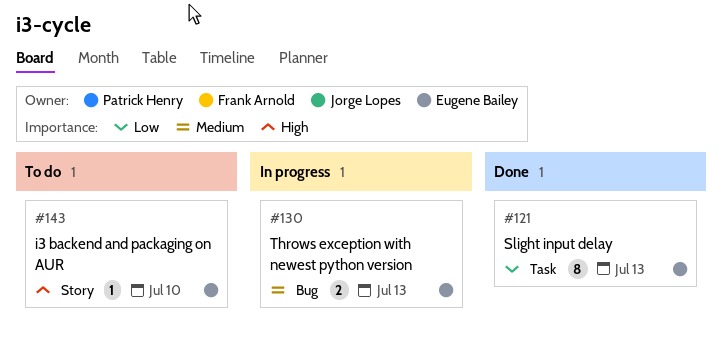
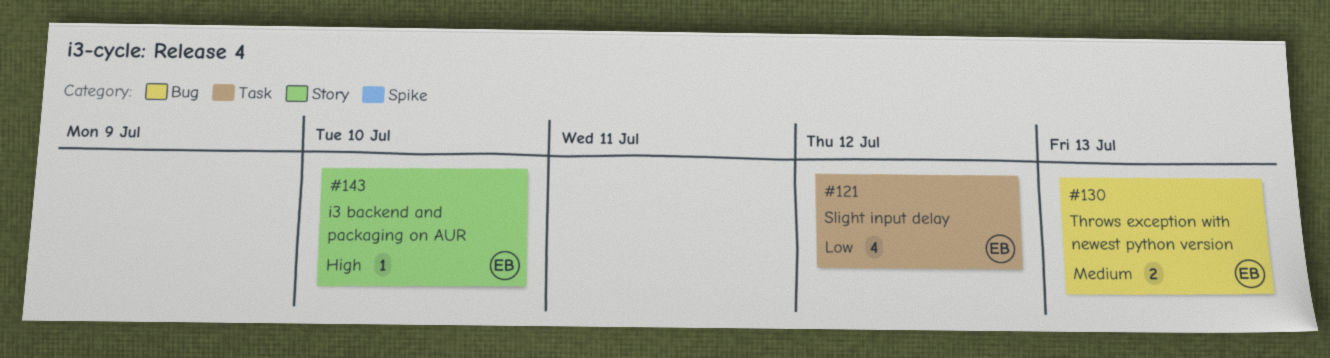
#121, estimate: 8 -> 4
#121, due: Jul 13 -> Jul 12

